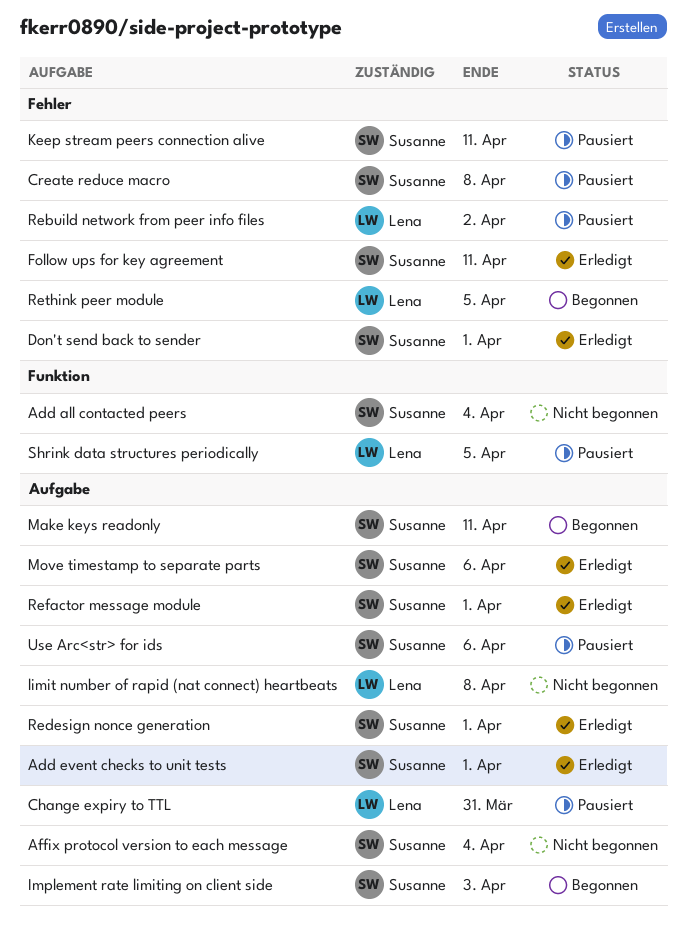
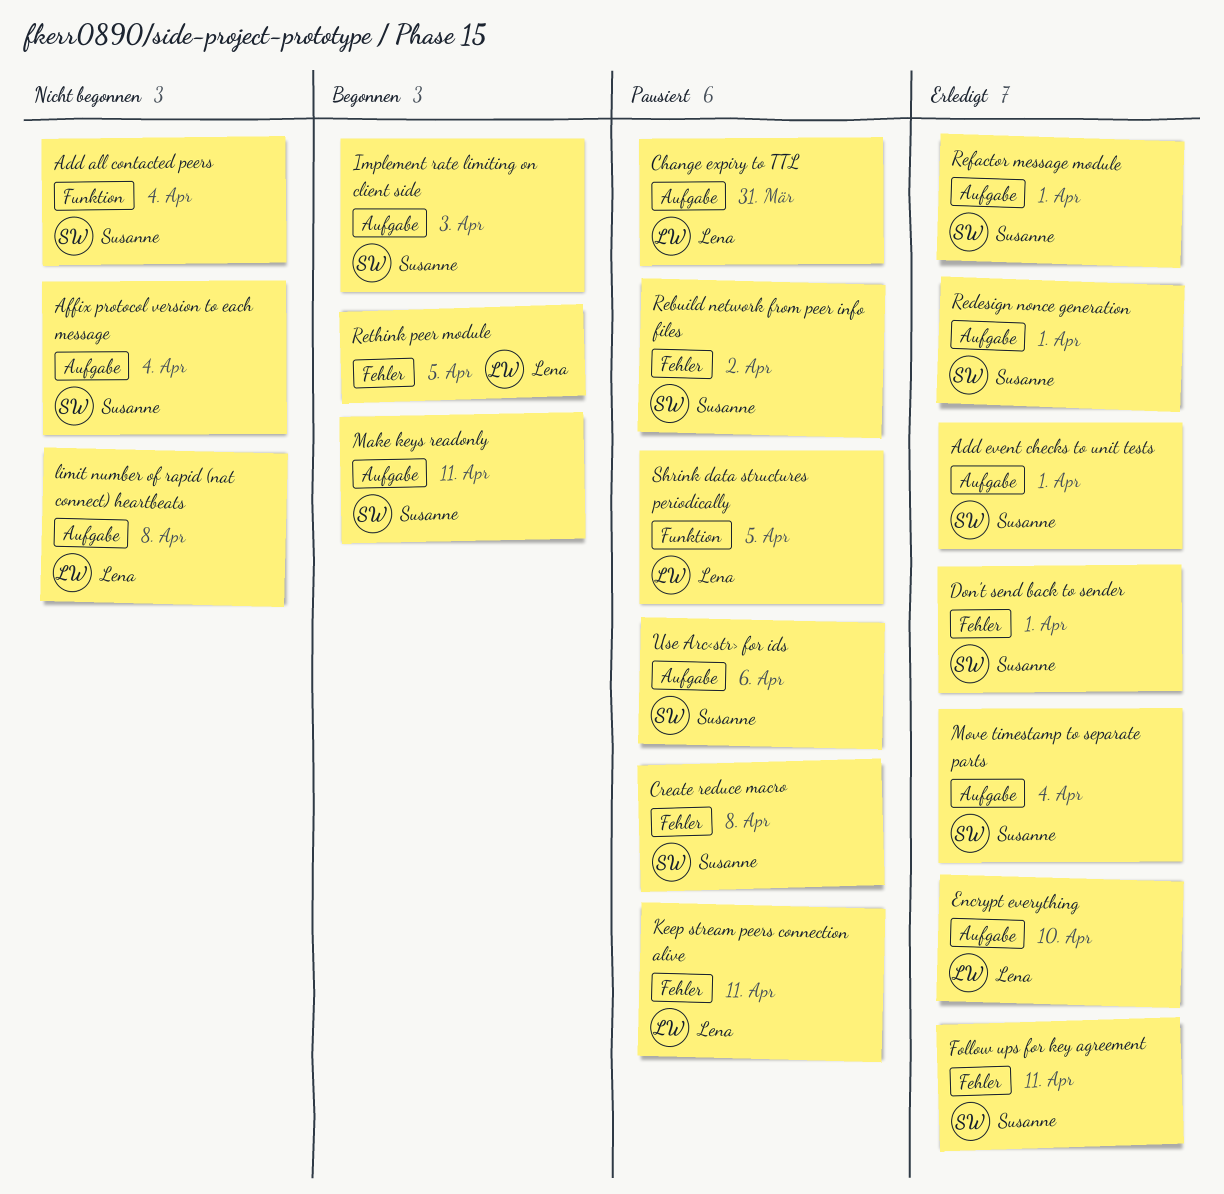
Encrypt everything: none -> present
Keep stream peers connection alive, owner: Susanne -> Lena
Move timestamp to separate parts, due: Apr 6 -> Apr 4
Rebuild network from peer info files, owner: Lena -> Susanne

